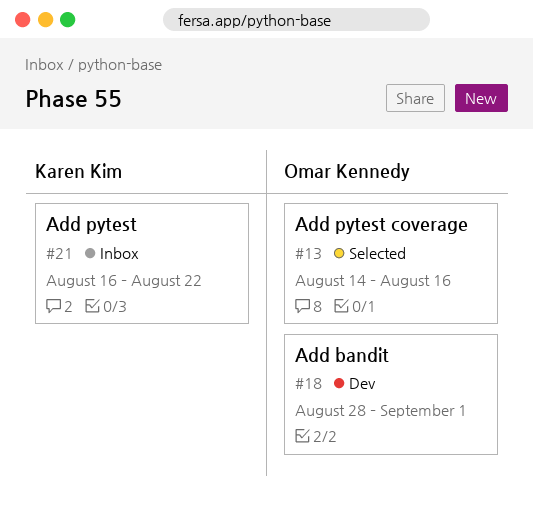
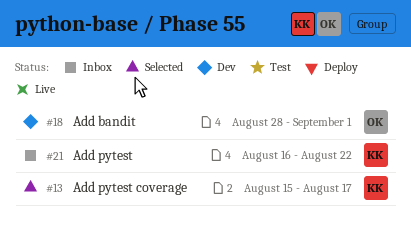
#13, owner: Omar Kennedy -> Karen Kim
#13, start: Aug 14 -> Aug 15
#13, due: Aug 16 -> Aug 17

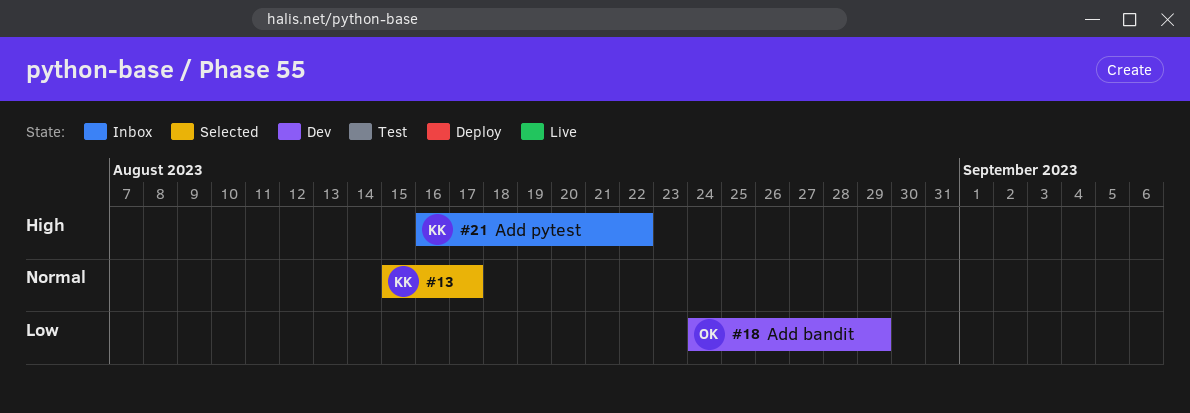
#18, start: Aug 28 -> Aug 24
#18, due: Sep 1 -> Aug 29

